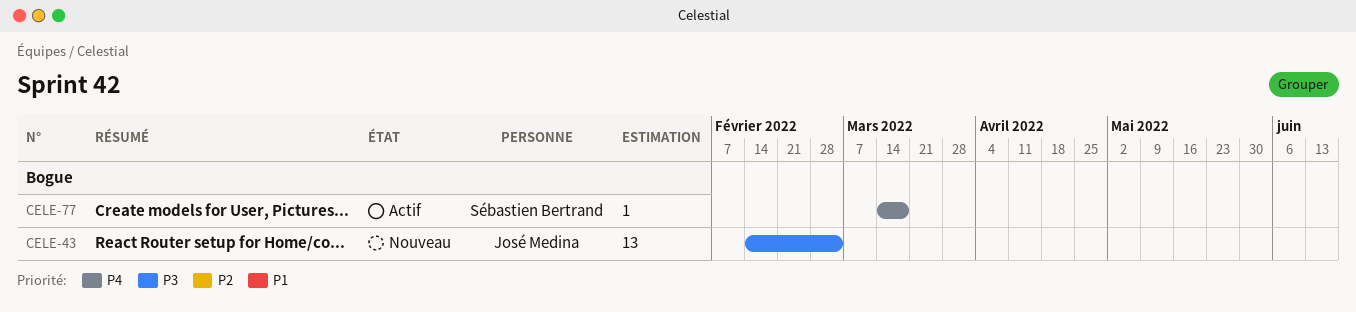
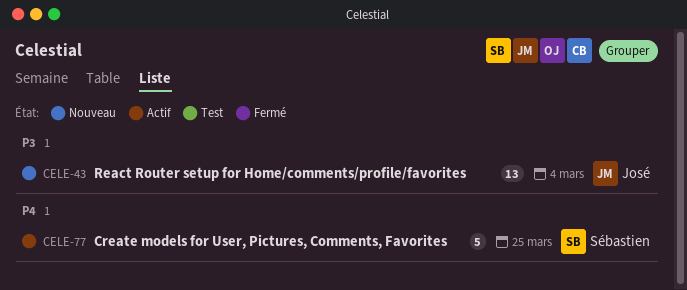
CELE-77, estimate: 1 -> 5
CELE-77, due: Mar 18 -> Mar 25

